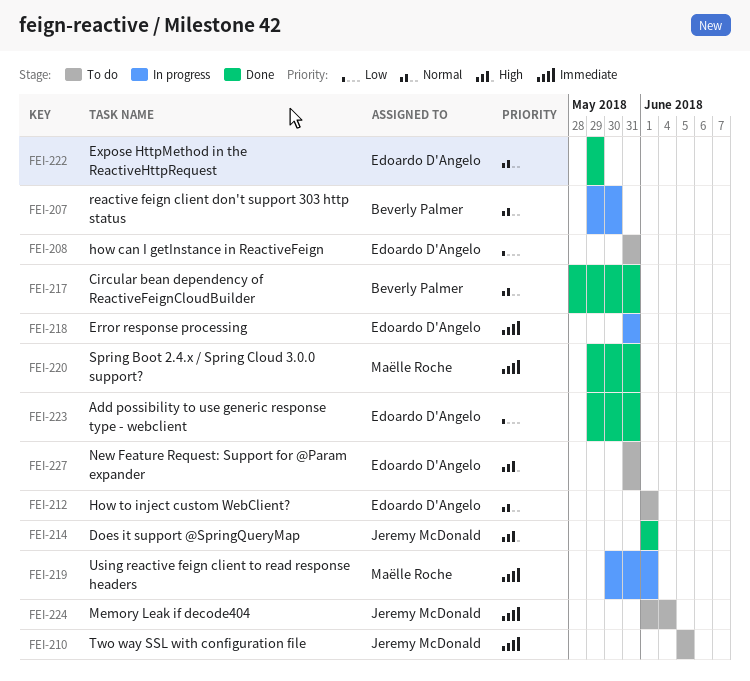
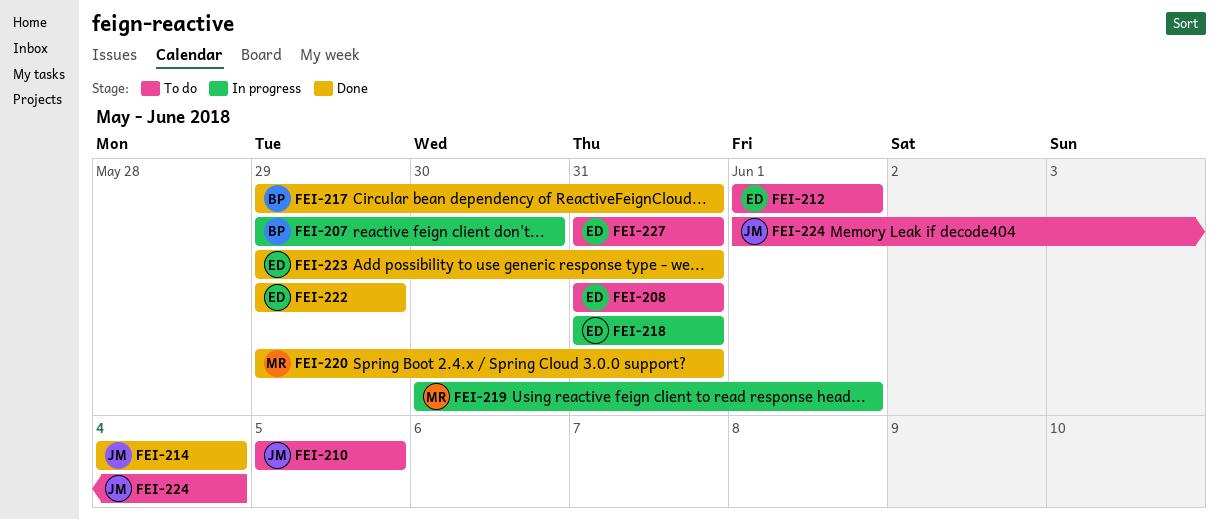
FEI-214, start: Jun 1 -> Jun 4
FEI-214, due: Jun 1 -> Jun 4
FEI-217, start: May 28 -> May 29

